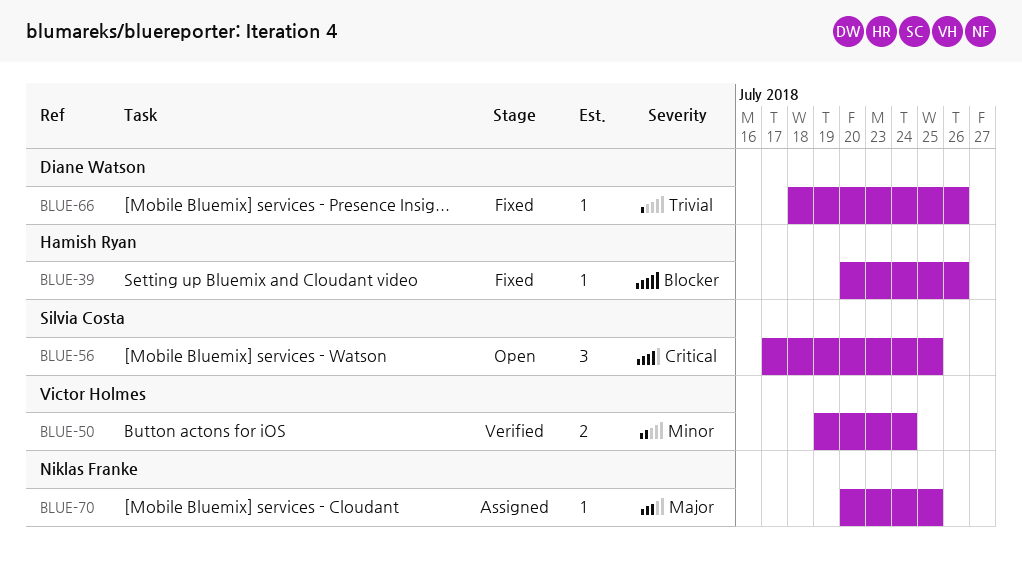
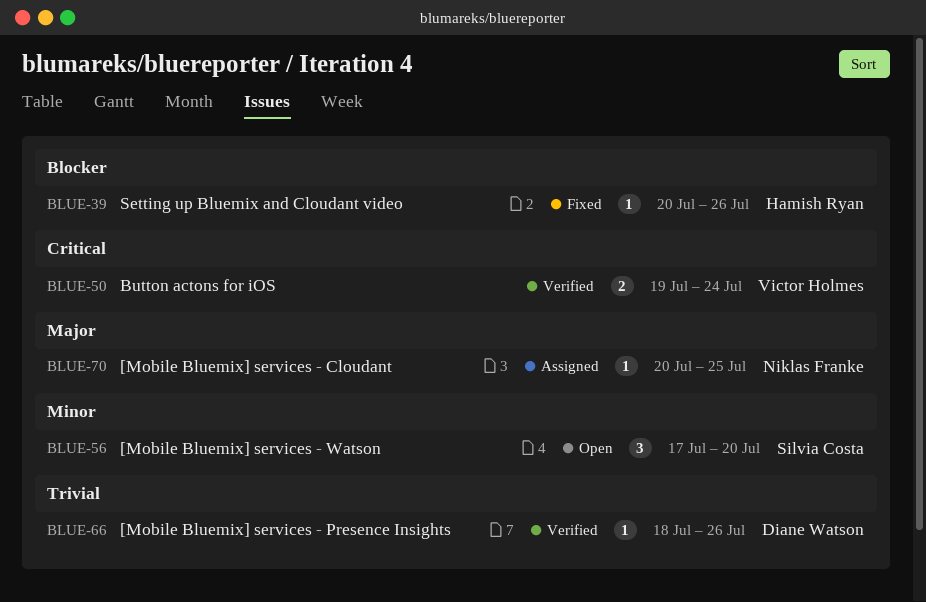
BLUE-50, priority: Minor -> Critical
BLUE-56, priority: Critical -> Minor
BLUE-56, due: Jul 25 -> Jul 20
BLUE-66, status: Fixed -> Verified

